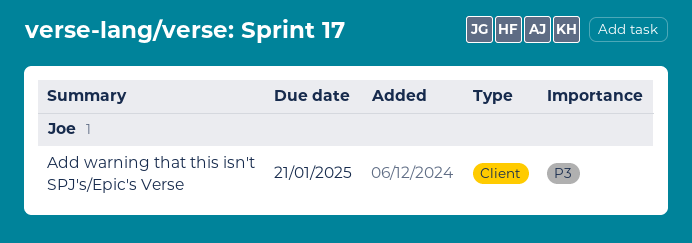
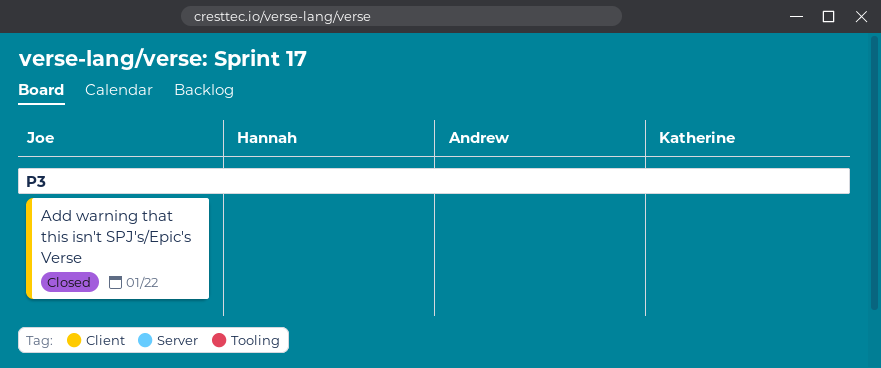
Add warning that this isn't SPJ's/Epic's Verse, due: Jan 21 -> Jan 22

